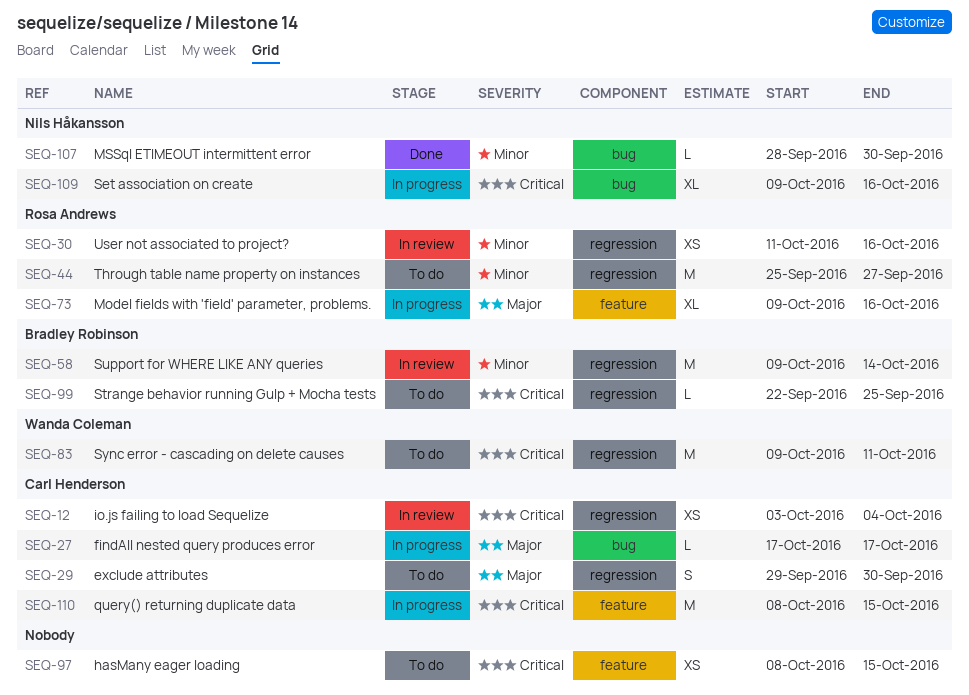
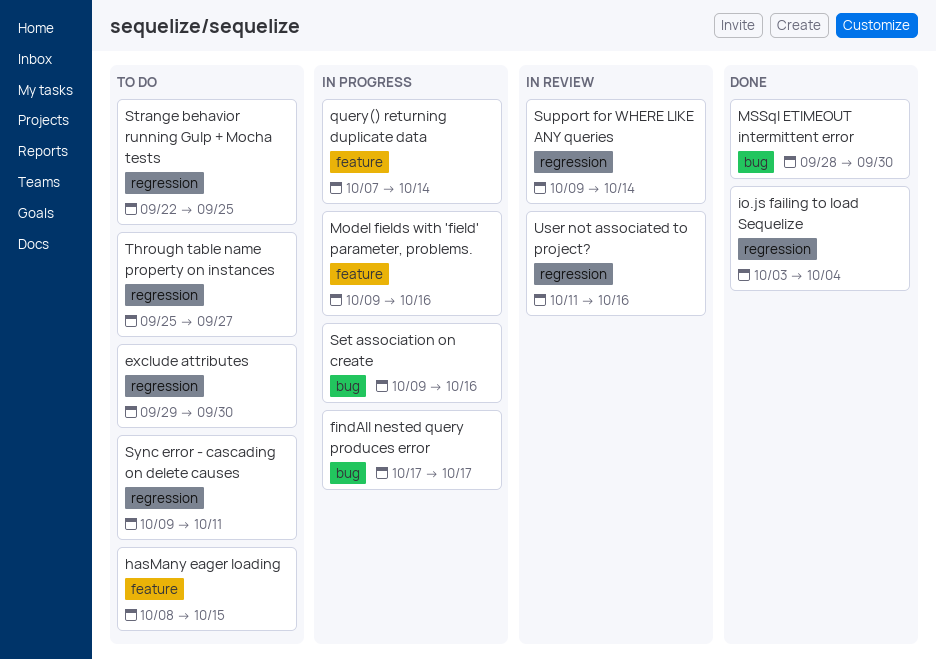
io.js failing to load Sequelize, status: In review -> Done
query() returning duplicate data, start: Oct 8 -> Oct 7
query() returning duplicate data, due: Oct 15 -> Oct 14

